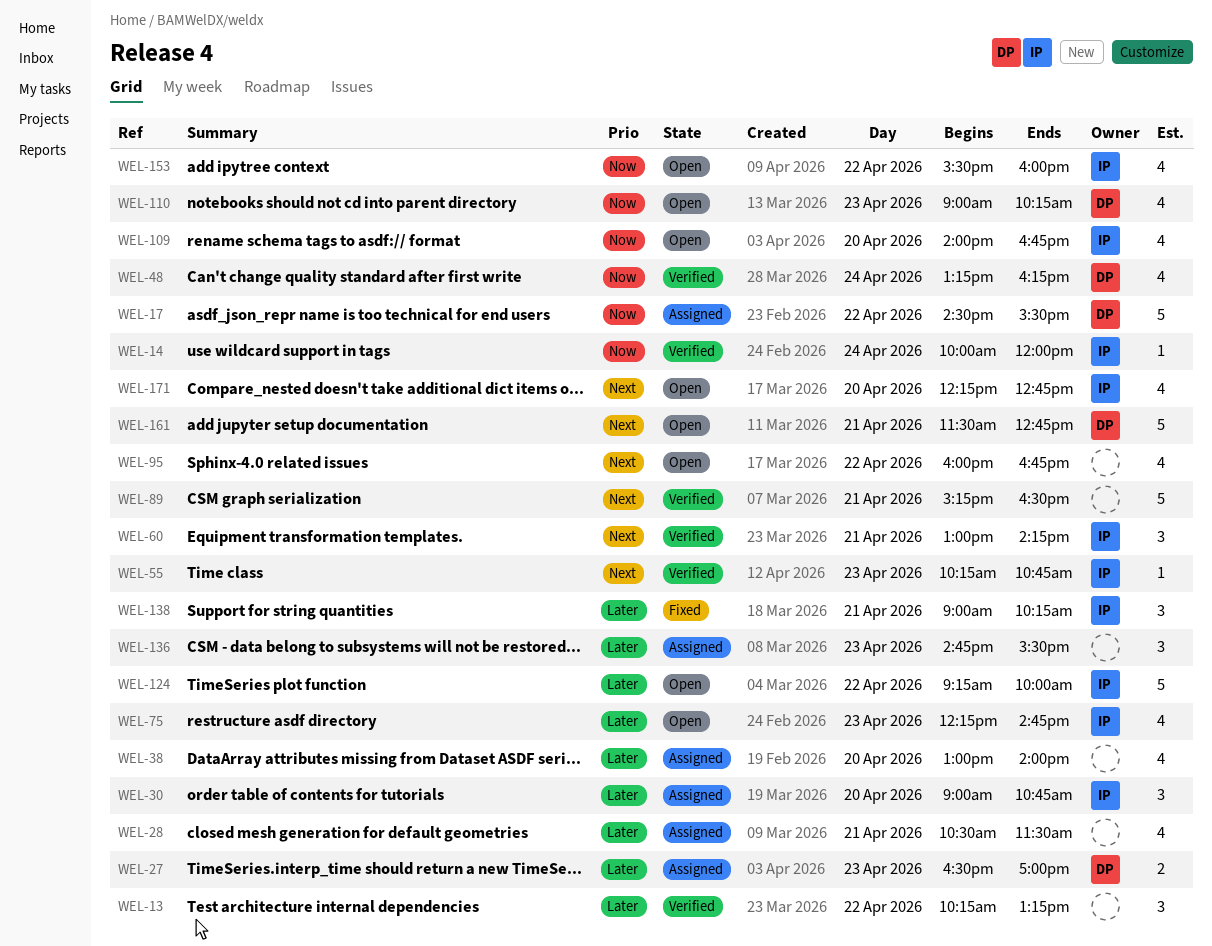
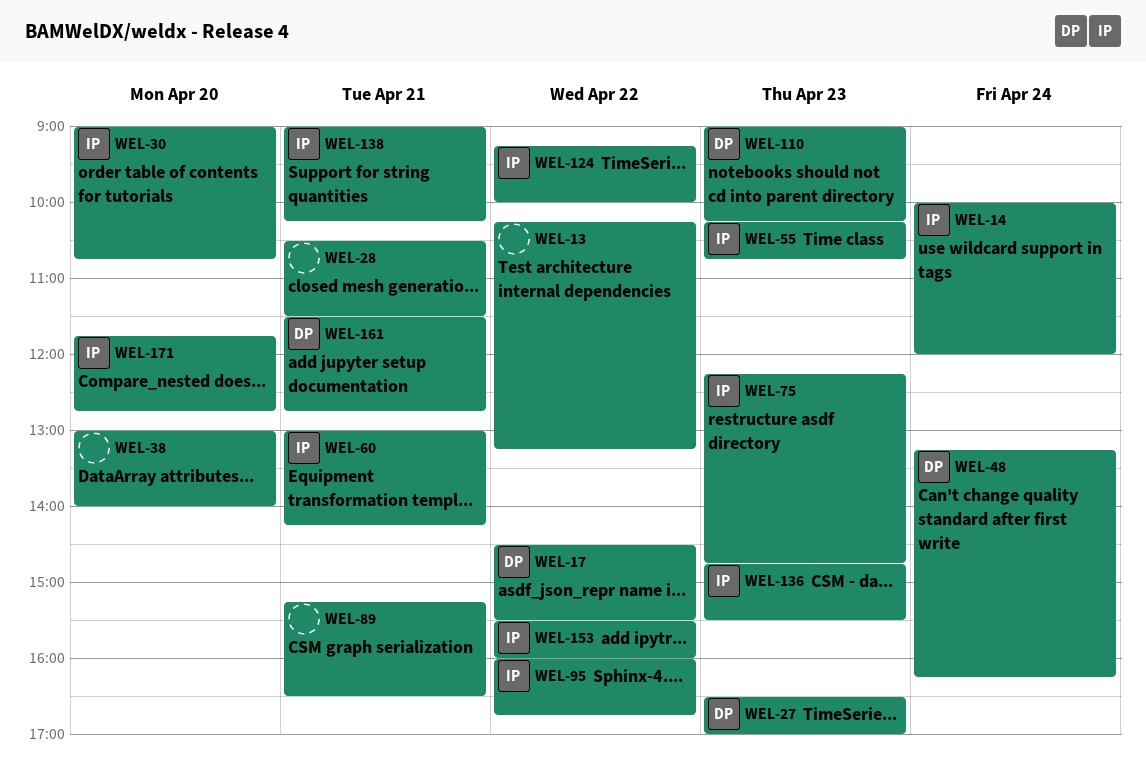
WEL-95, owner: none -> IP
WEL-109: present -> none
WEL-136, owner: none -> IP
WEL-171, begins: 12:15 -> 11:45

